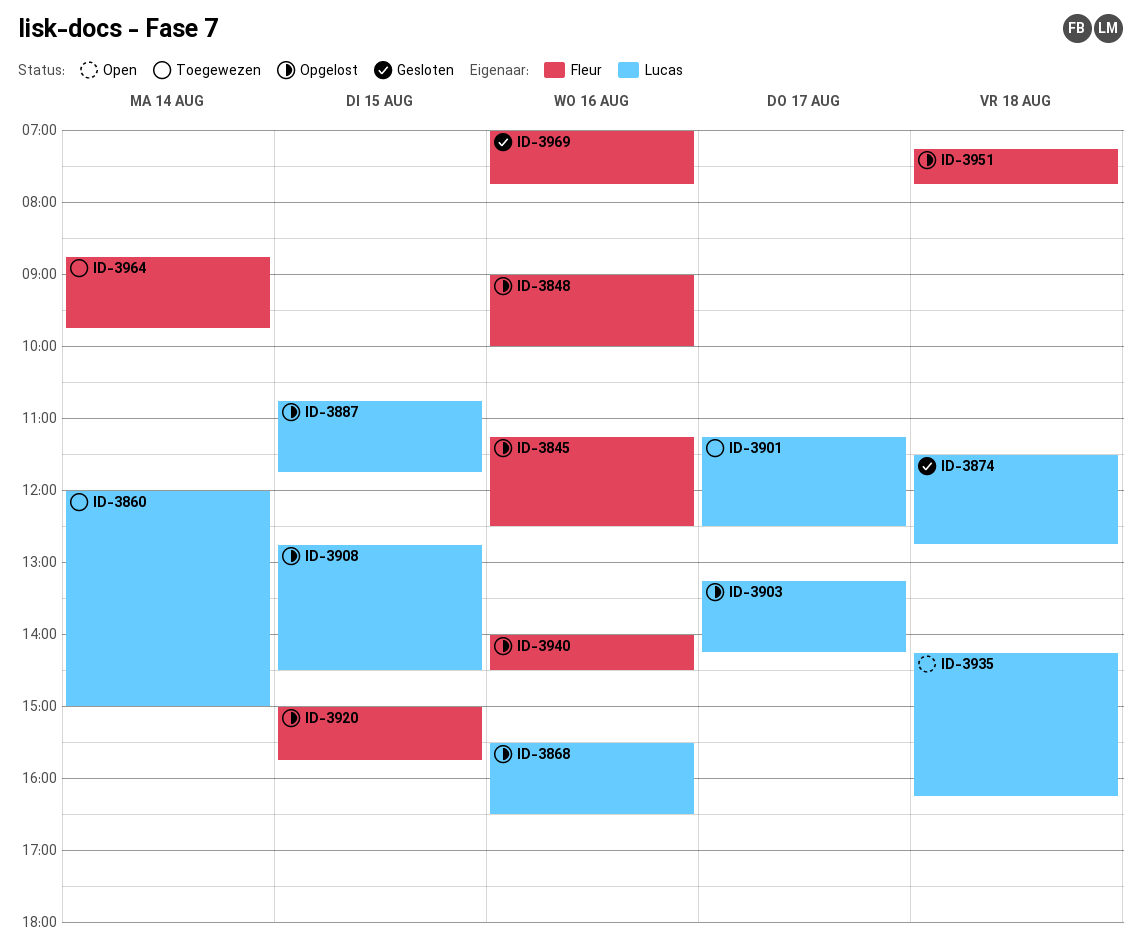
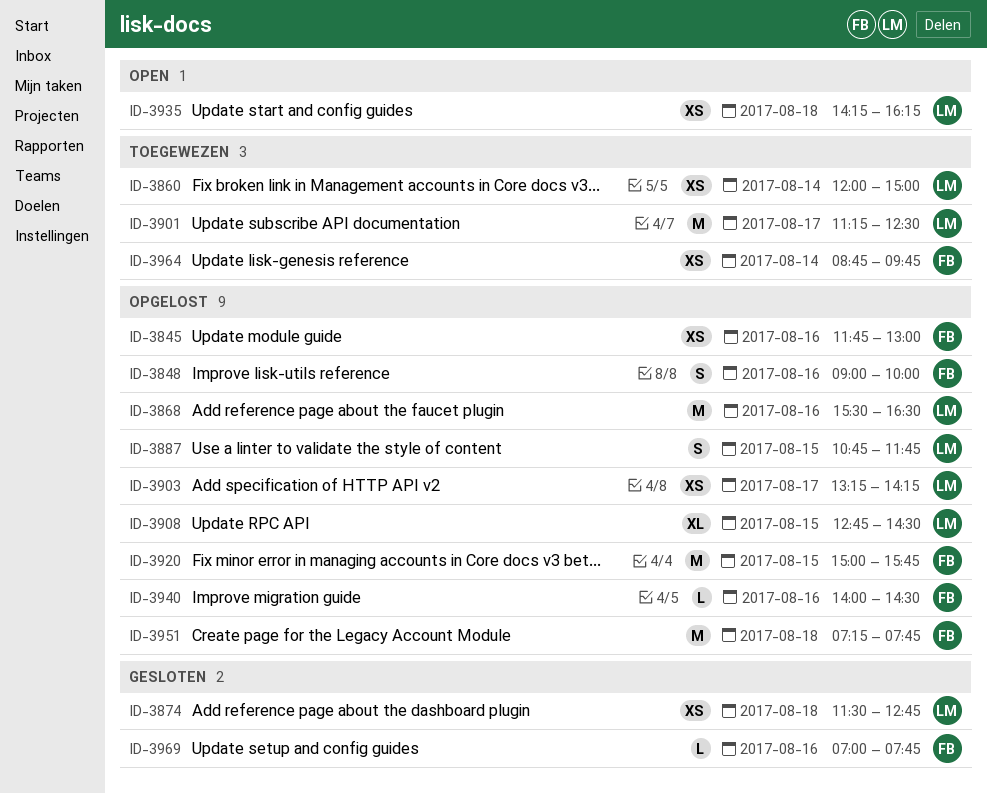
ID-3845, begins: 11:15 -> 11:45
ID-3845, ends: 12:30 -> 13:00

